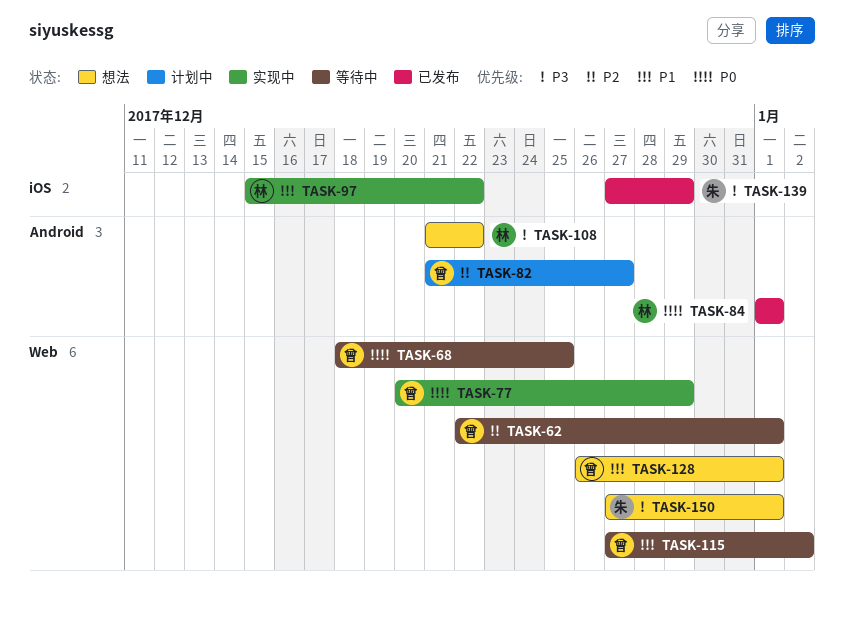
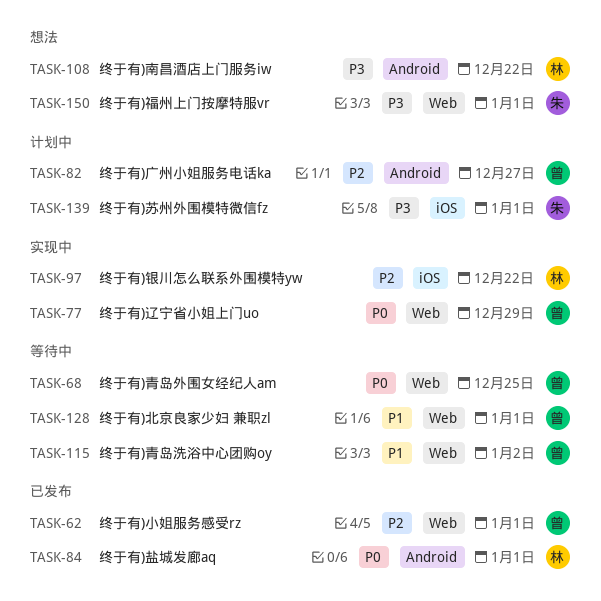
TASK-62, status: 等待中 -> 已发布
TASK-97, priority: P1 -> P2
TASK-128, status: 想法 -> 等待中
TASK-139, status: 已发布 -> 计划中
TASK-139, due: Dec 29 -> Jan 1

